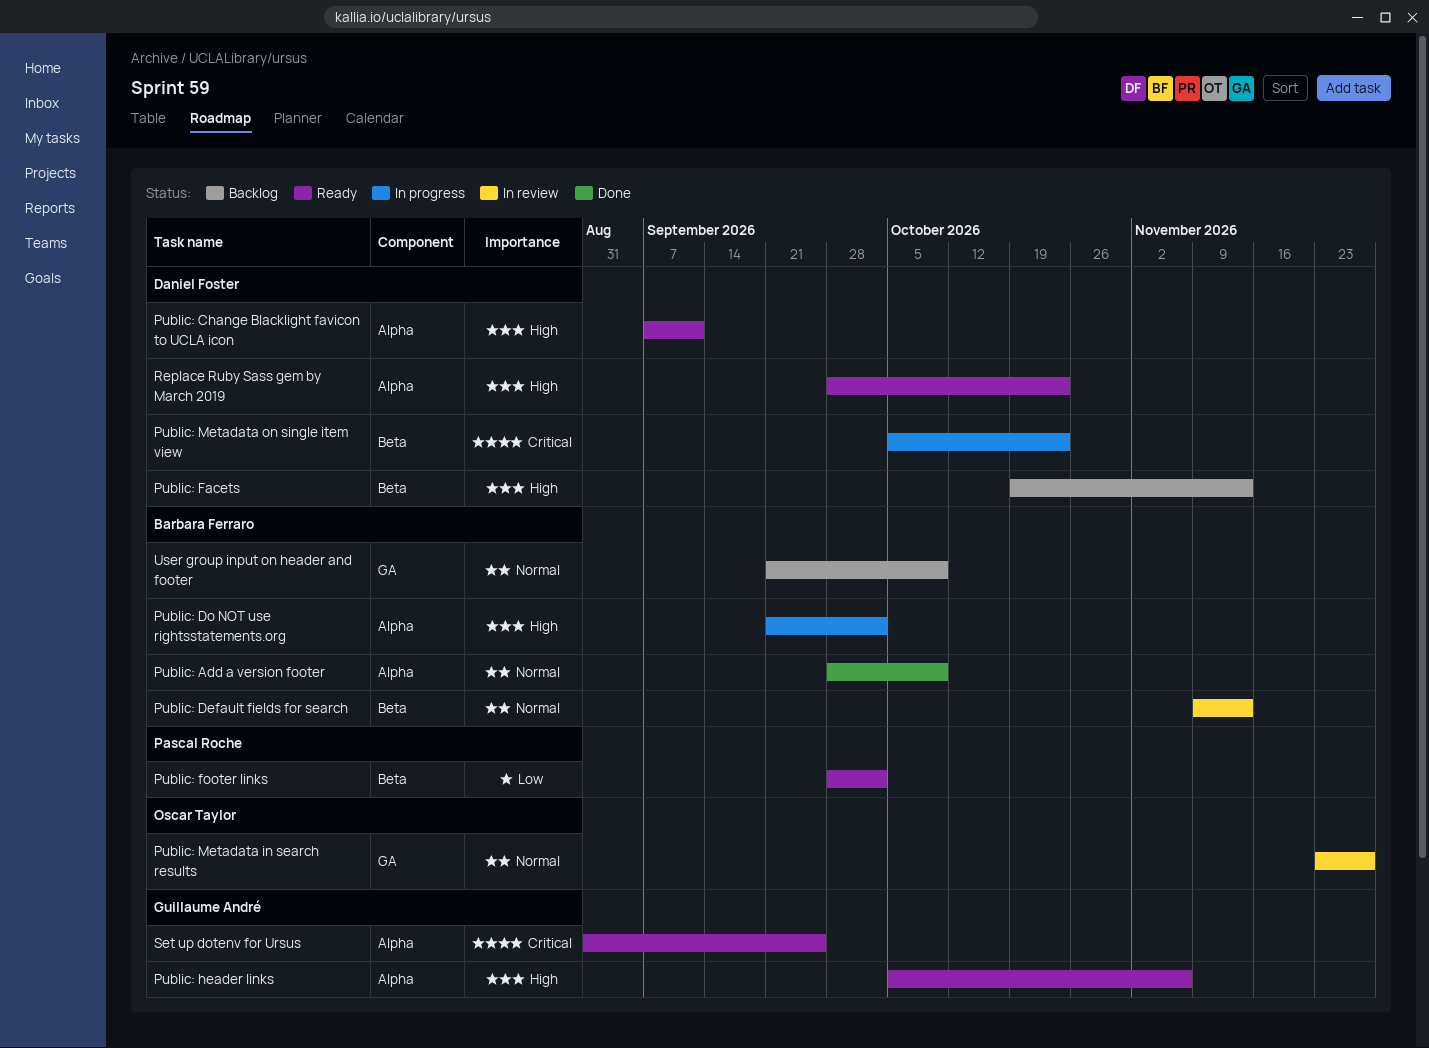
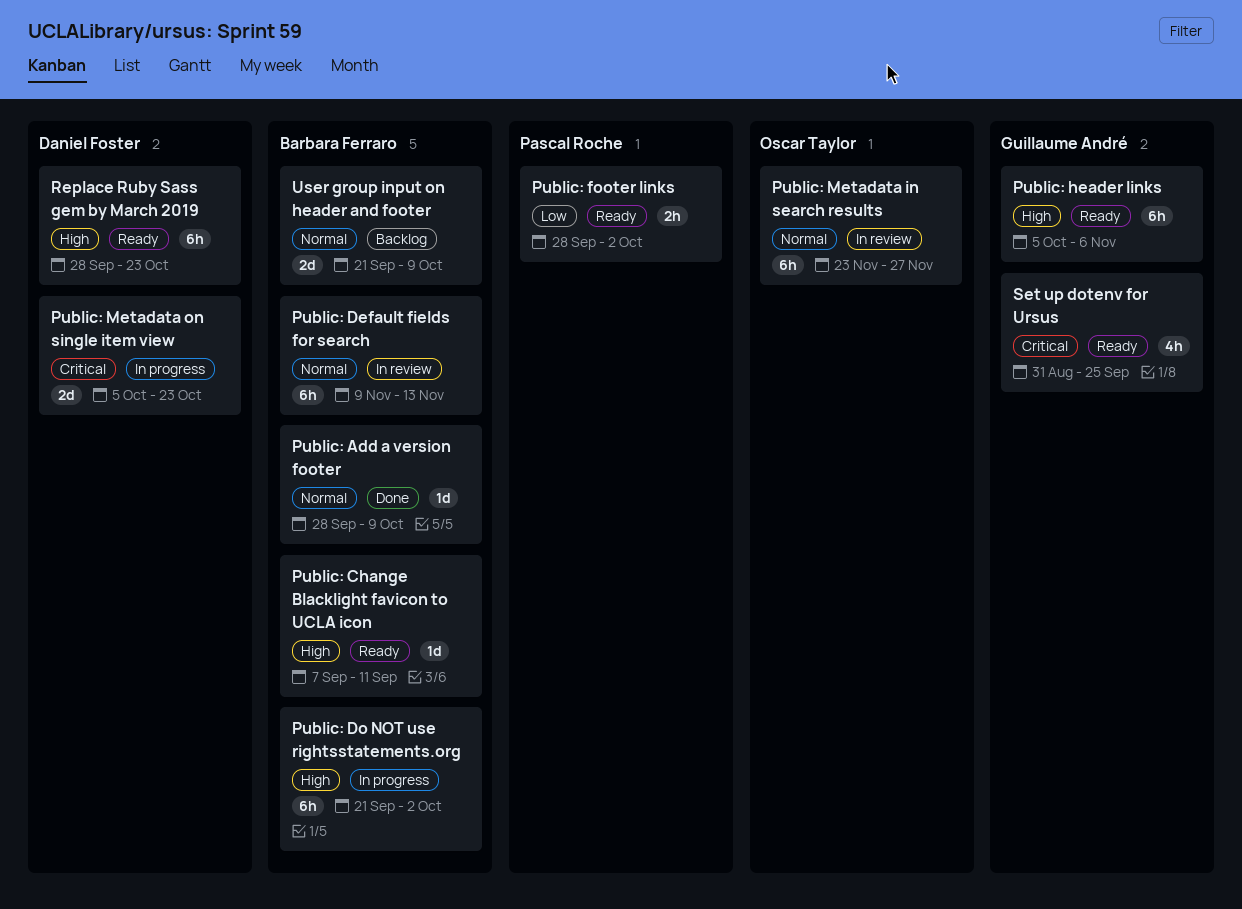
Public: Change Blacklight favicon to UCLA icon, owner: Daniel Foster -> Barbara Ferraro
Public: Facets: present -> none

